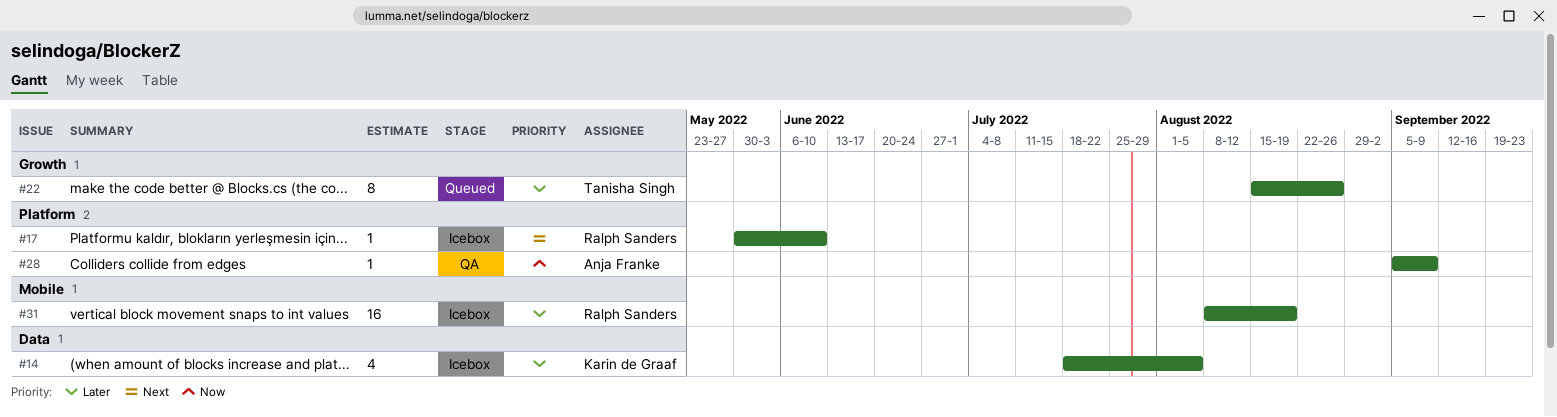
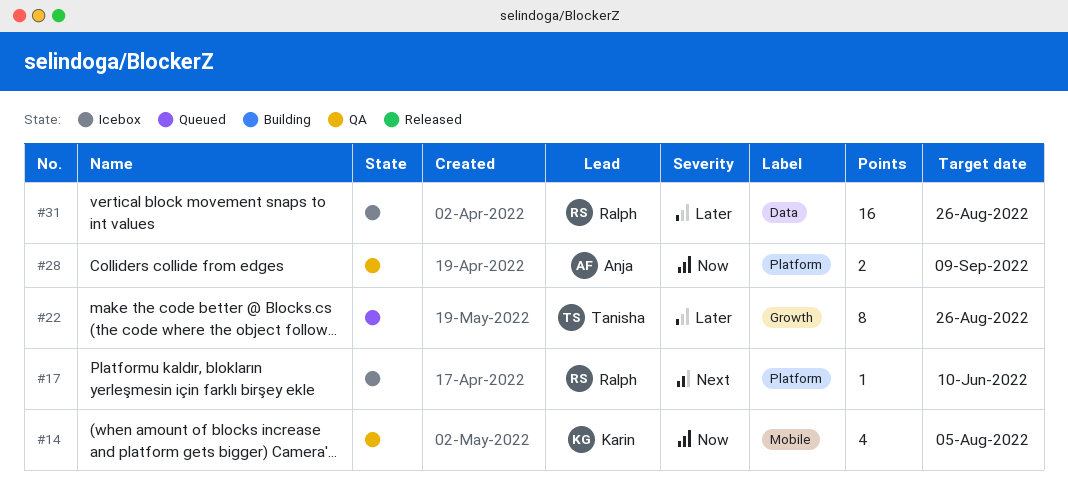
#14, status: Icebox -> QA
#14, priority: Later -> Now
#14, label: Data -> Mobile
#28, estimate: 1 -> 2
#31, label: Mobile -> Data
#31, due: Aug 19 -> Aug 26

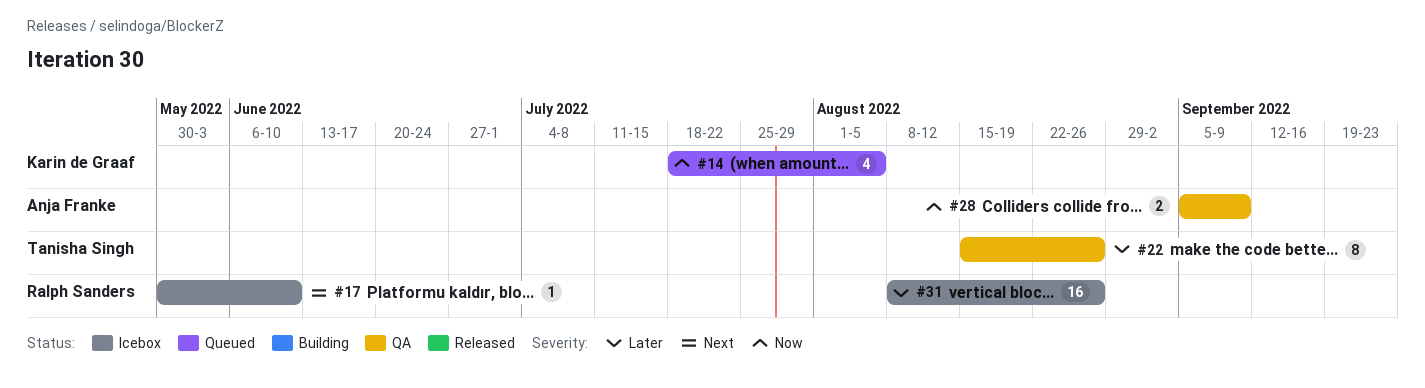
#14, status: QA -> Queued
#22, status: Queued -> QA

